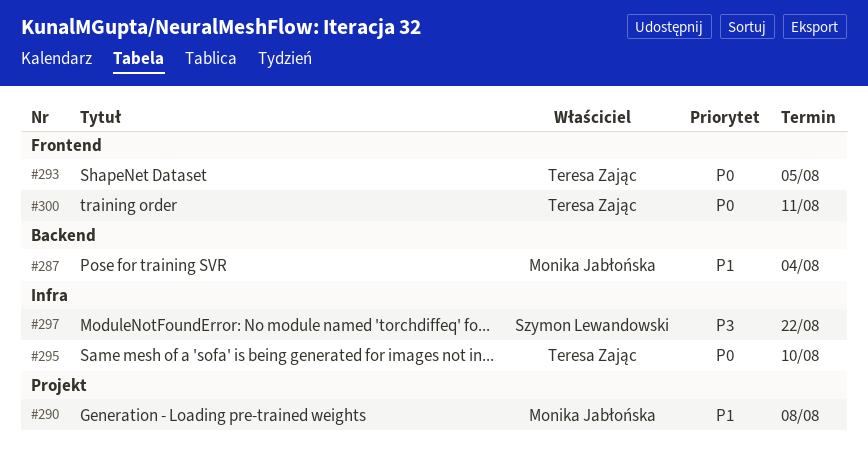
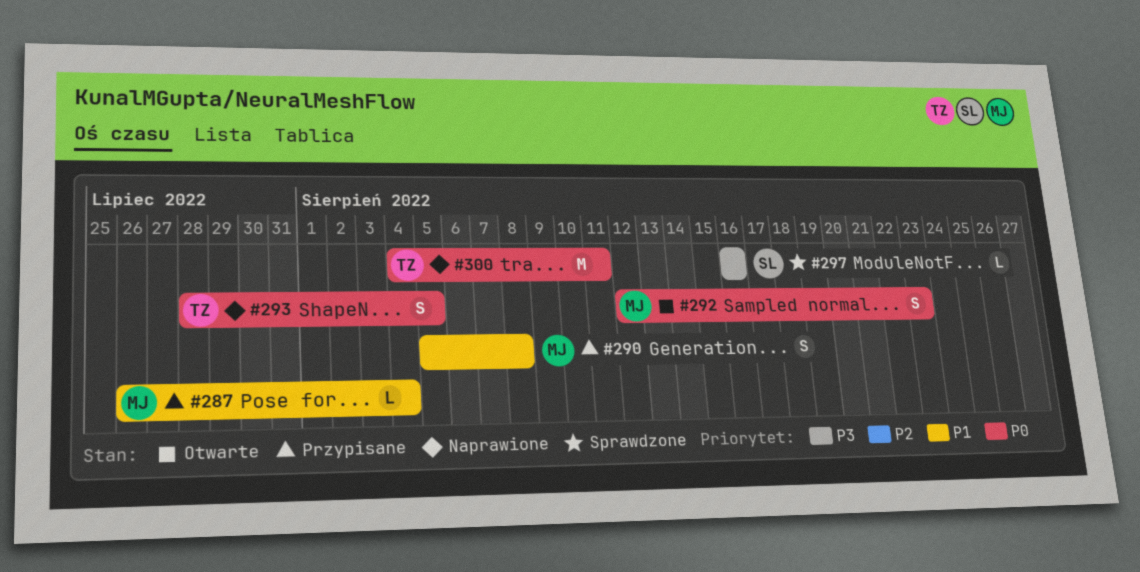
#292: none -> present
#295: present -> none
#297, due: Aug 22 -> Aug 16

